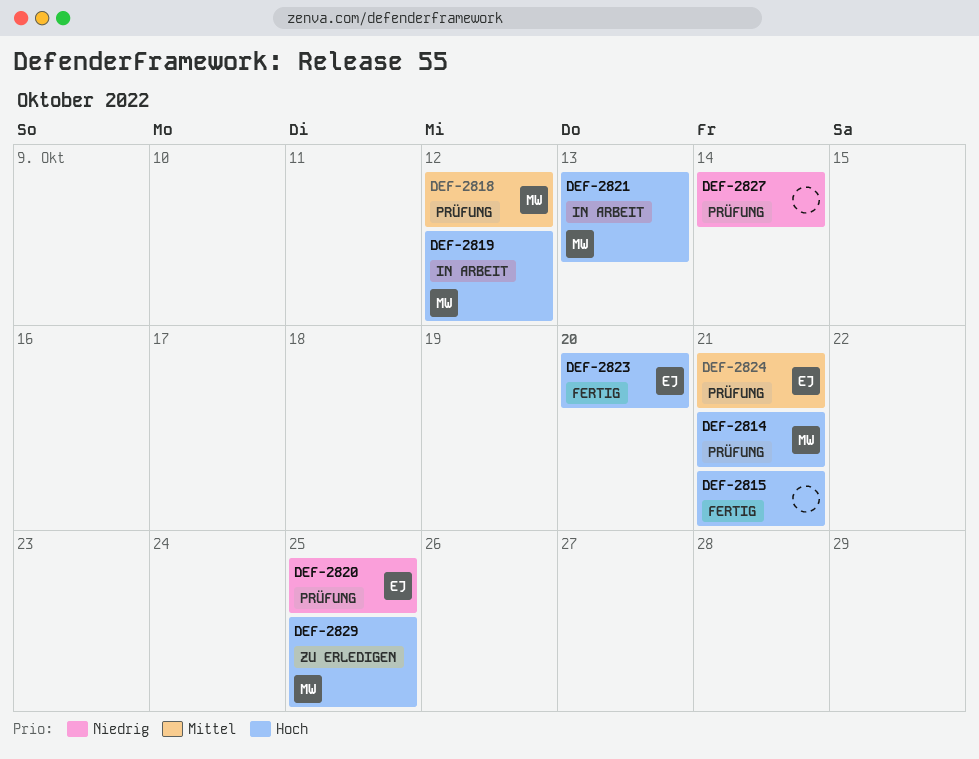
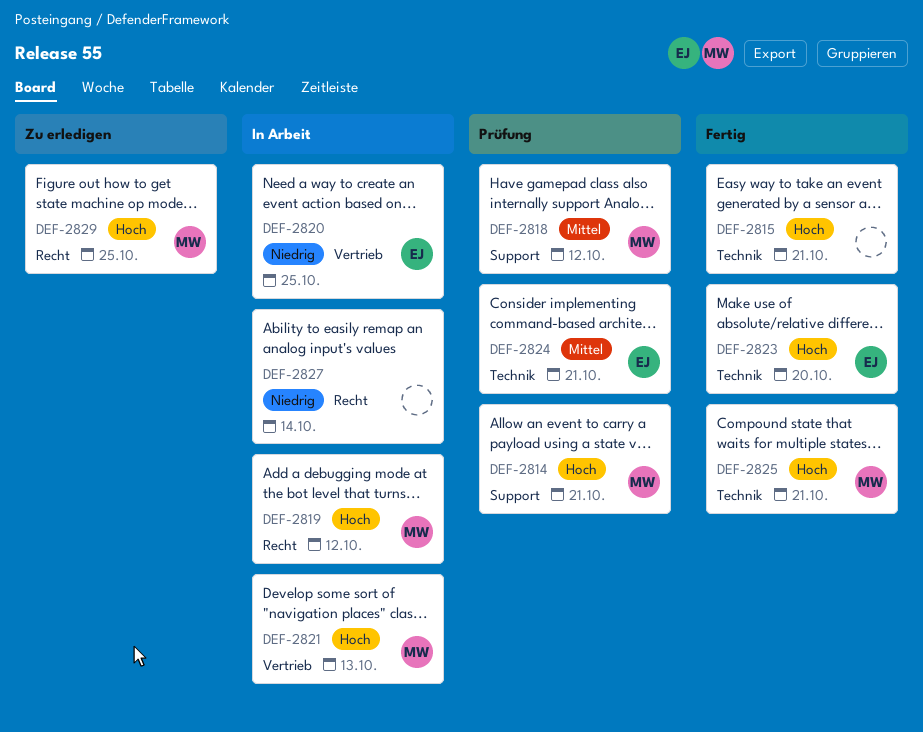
DEF-2820, status: Prüfung -> In Arbeit
DEF-2825: none -> present
DEF-2827, status: Prüfung -> In Arbeit

